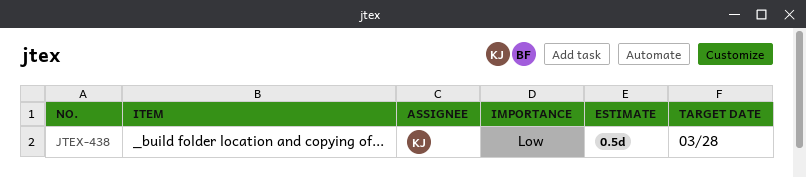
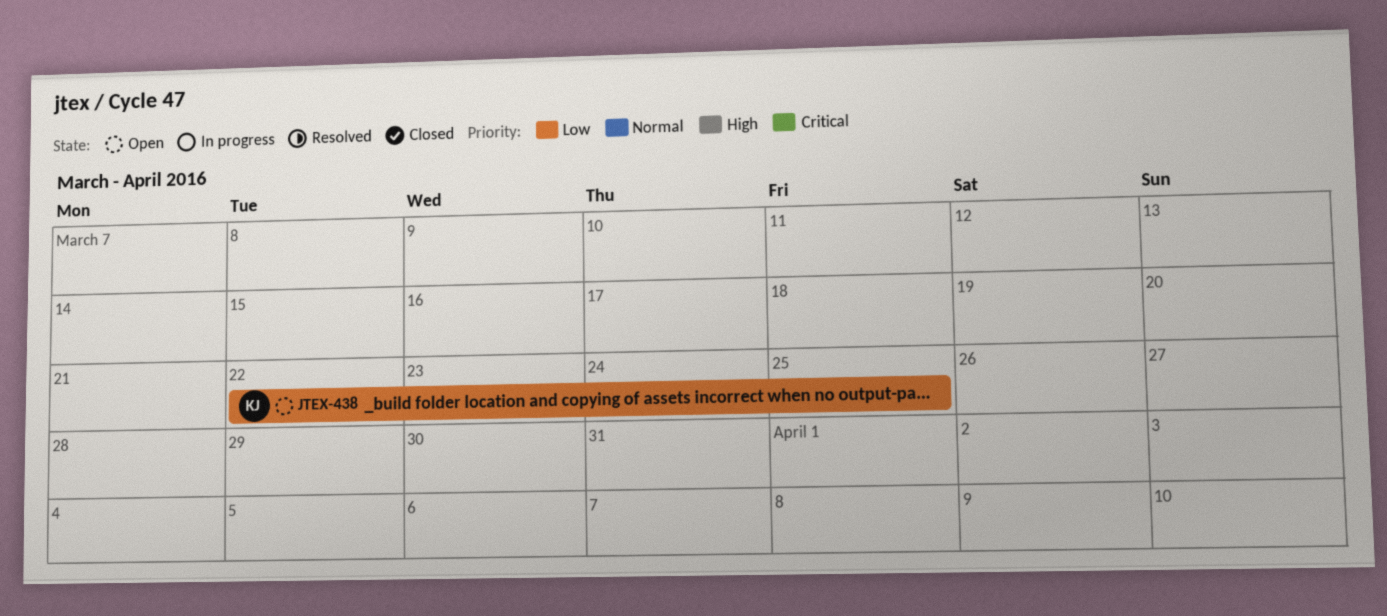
JTEX-438, due: Mar 28 -> Mar 25

